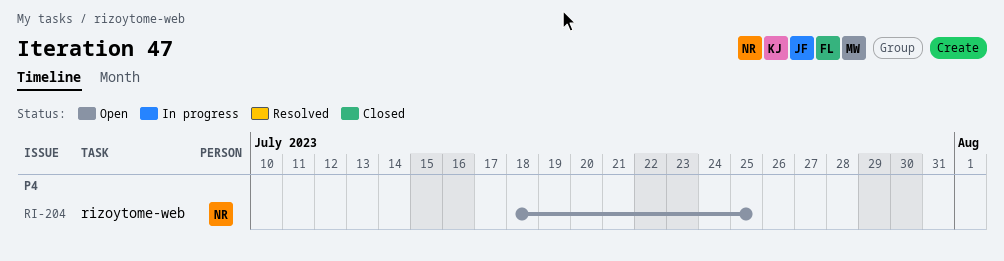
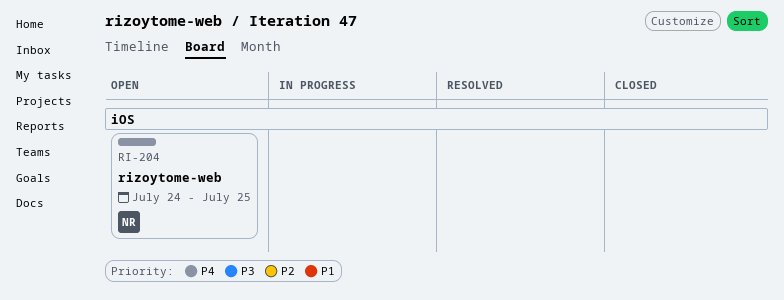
RI-204, start: Jul 18 -> Jul 24

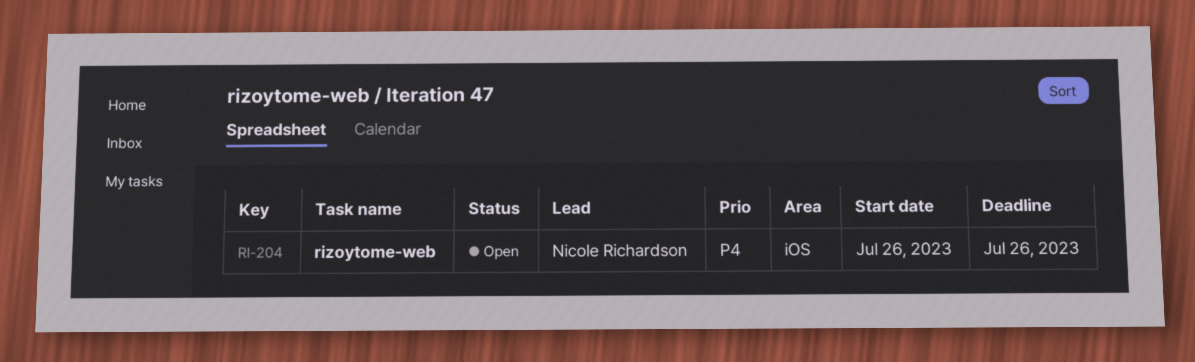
RI-204, start: Jul 24 -> Jul 26
RI-204, due: Jul 25 -> Jul 26

